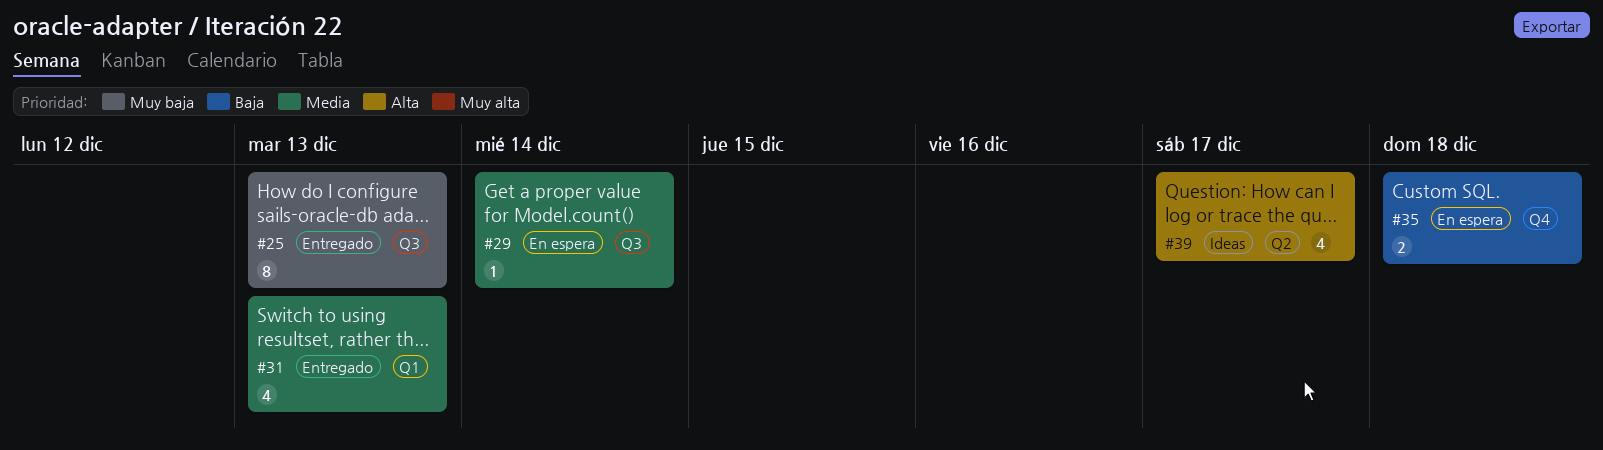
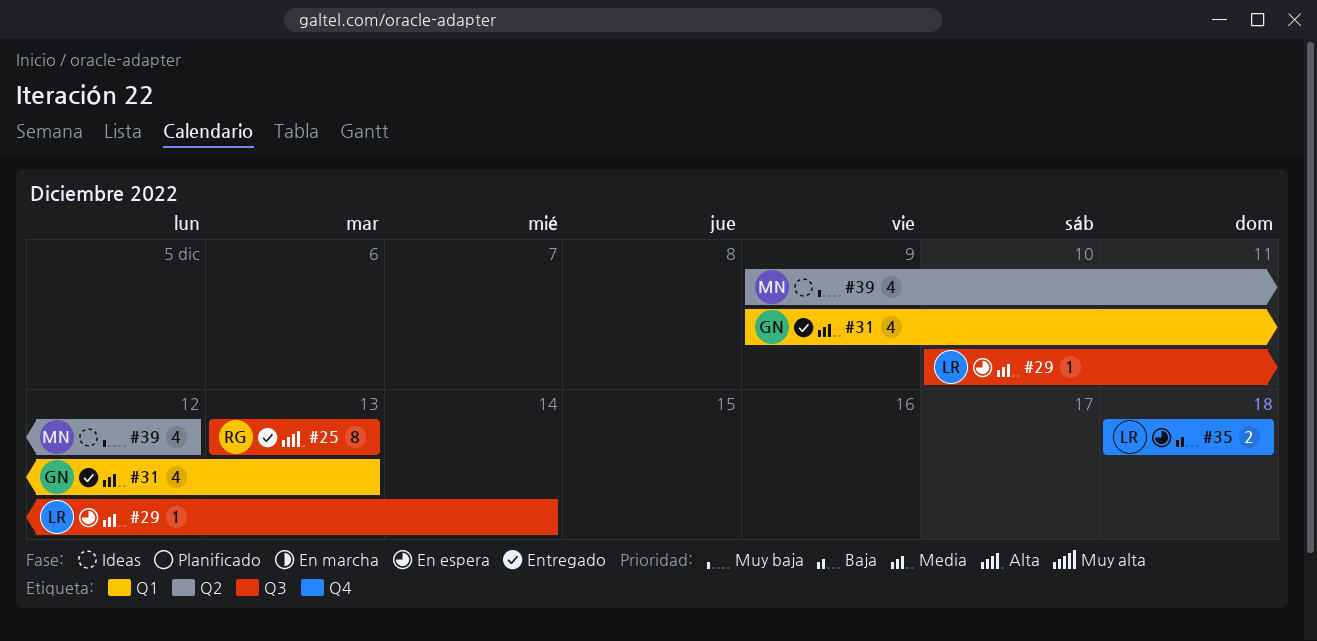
#25, priority: Muy baja -> Alta
#39, priority: Alta -> Muy baja
#39, due: Dec 17 -> Dec 12

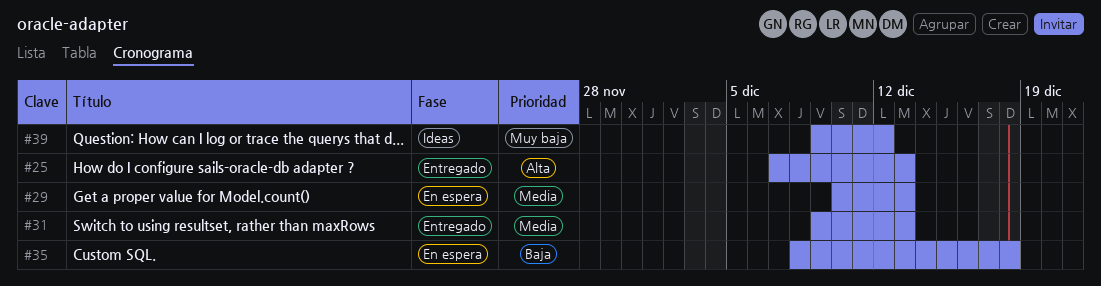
#25, start: Dec 13 -> Dec 7
#29, due: Dec 14 -> Dec 13
#35, start: Dec 18 -> Dec 8

